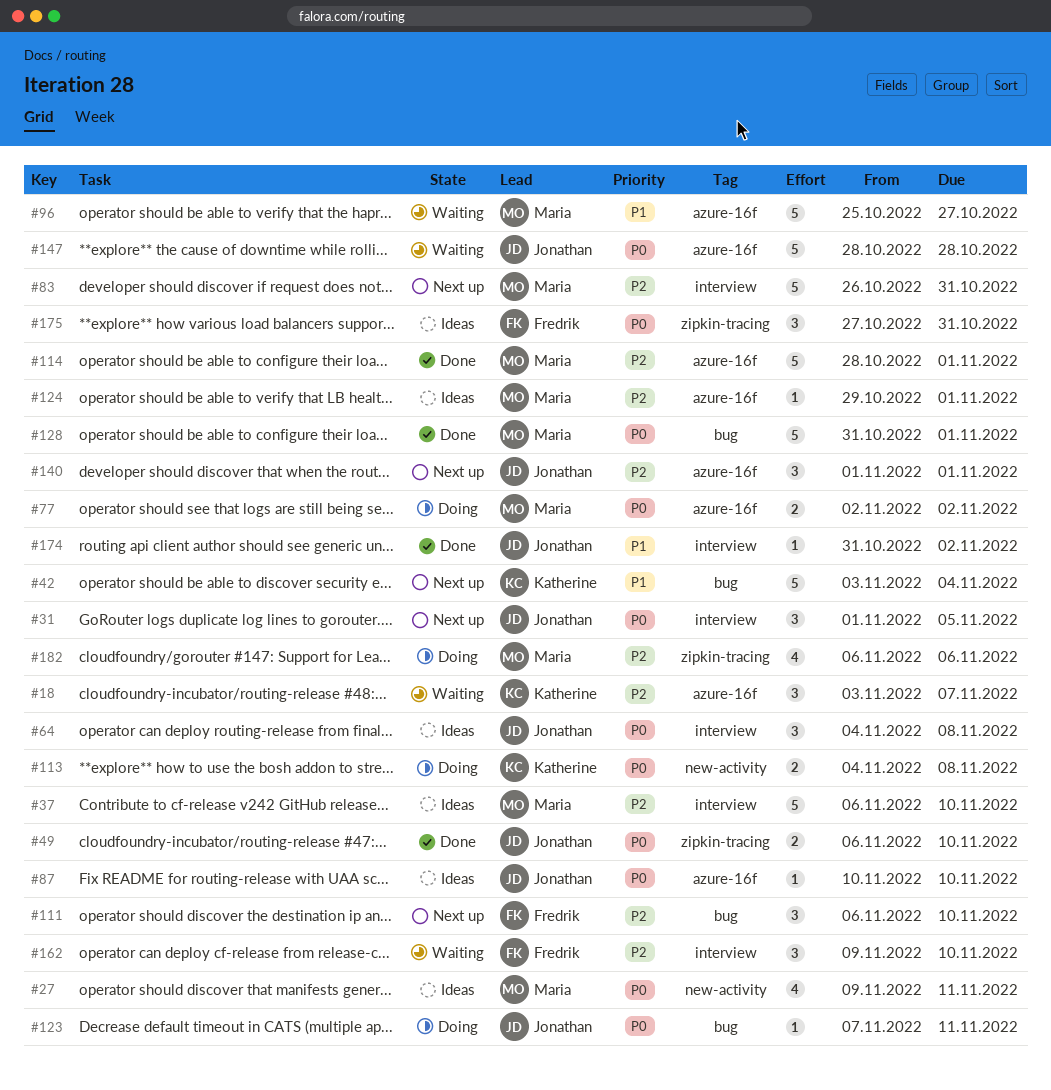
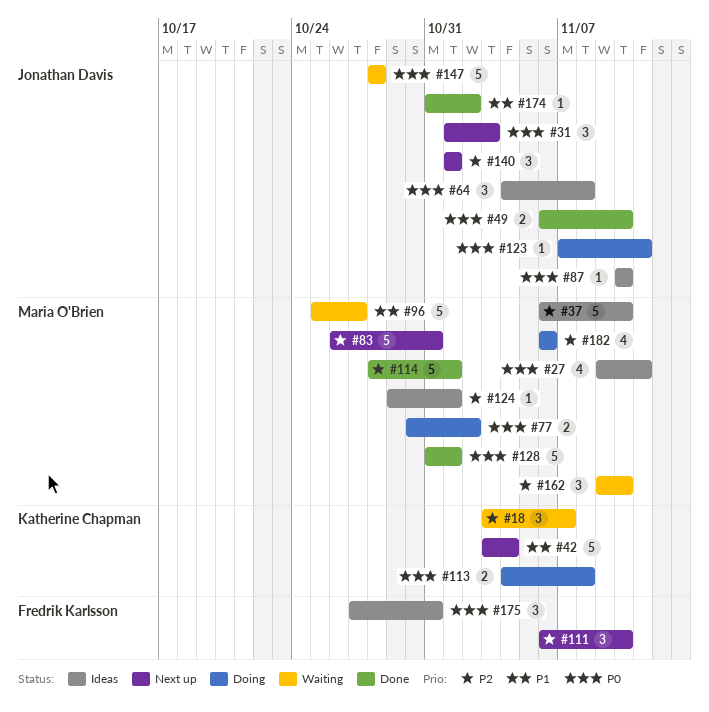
#31, due: Nov 5 -> Nov 3
#77, start: Nov 2 -> Oct 30
#162, owner: Fredrik Karlsson -> Maria O'Brien

